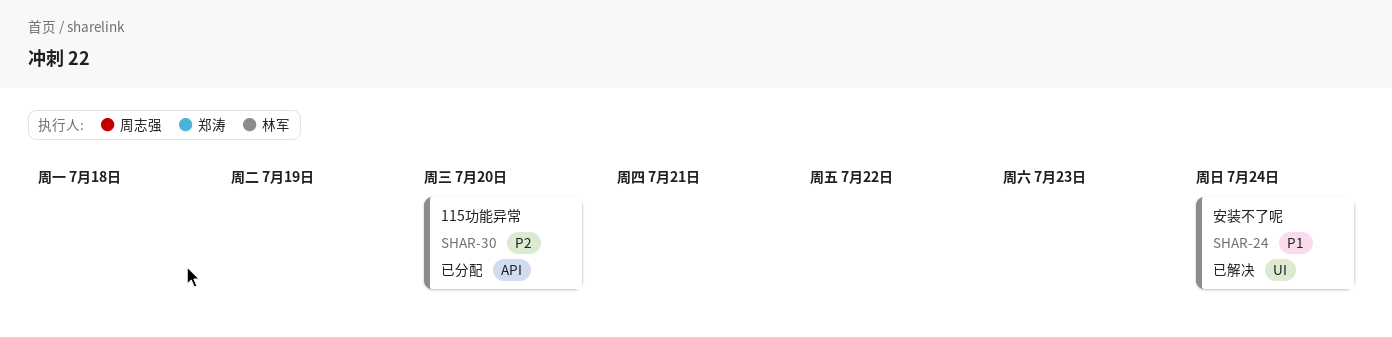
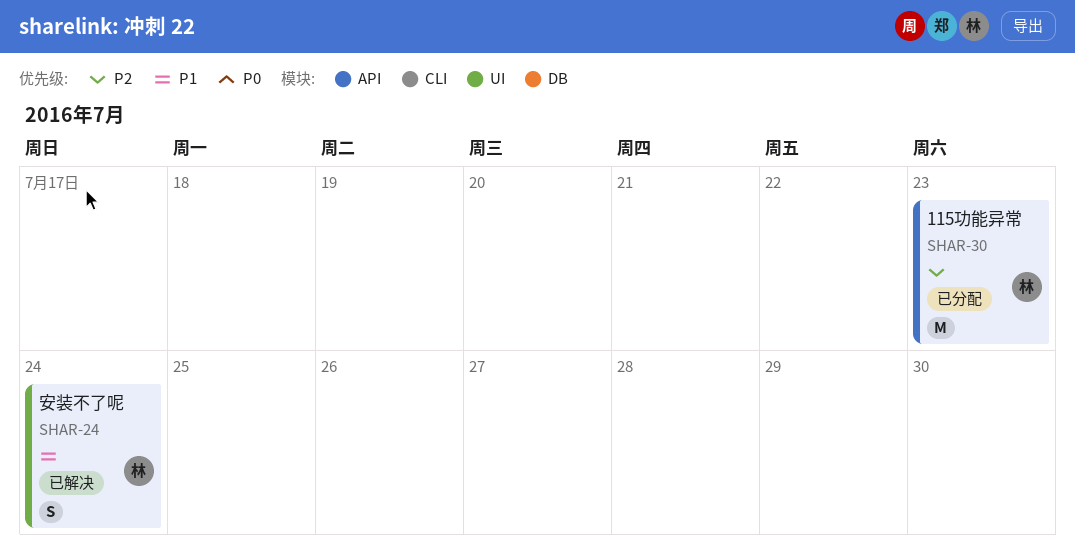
SHAR-30, due: Jul 20 -> Jul 23

